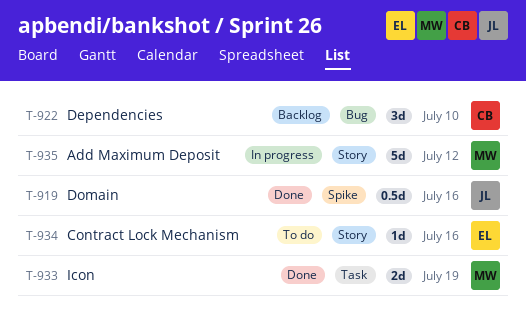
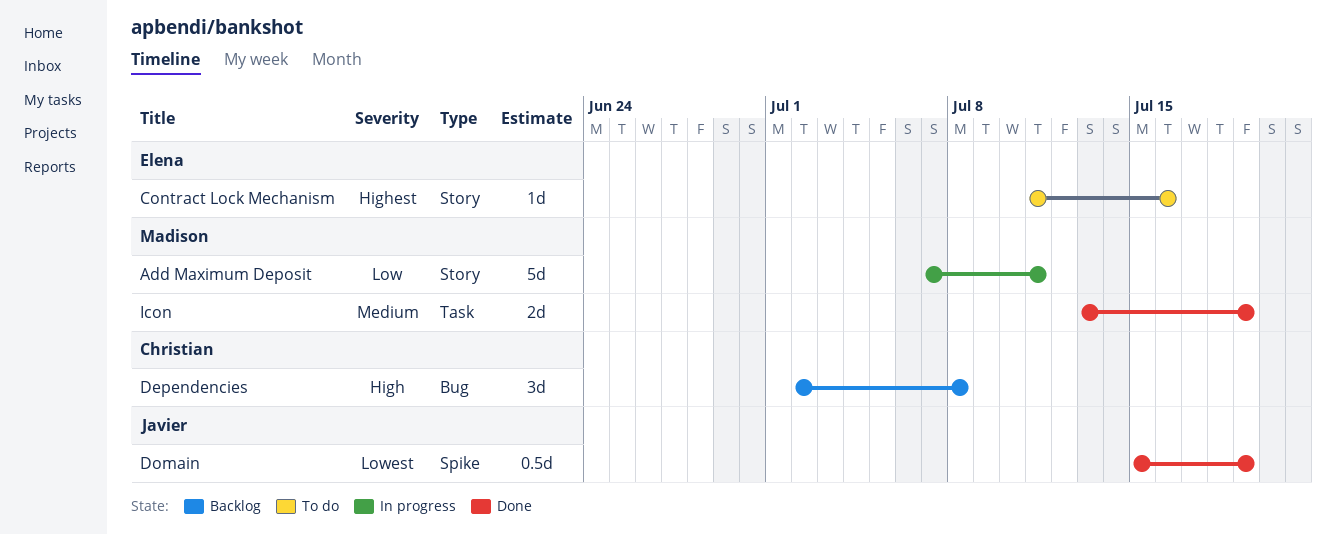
Add Maximum Deposit, due: Jul 12 -> Jul 11
Dependencies, due: Jul 10 -> Jul 8
Domain, due: Jul 16 -> Jul 19

